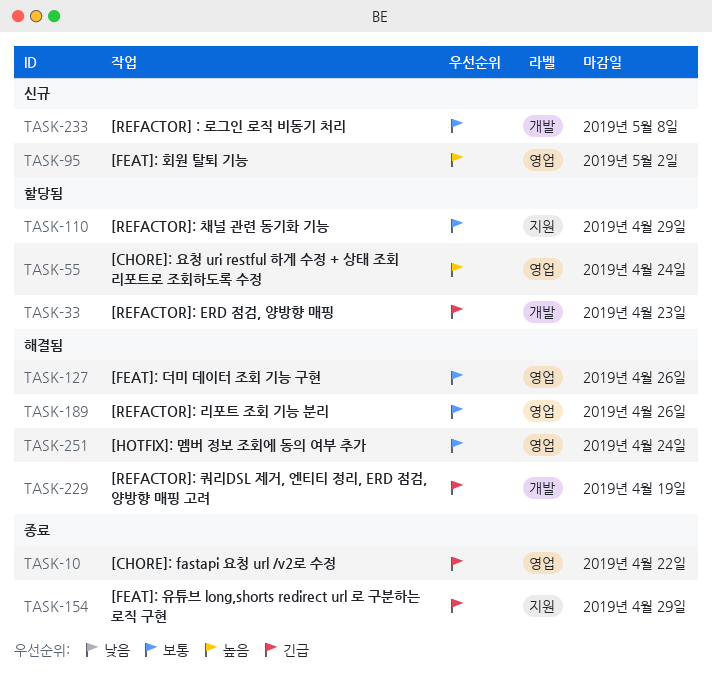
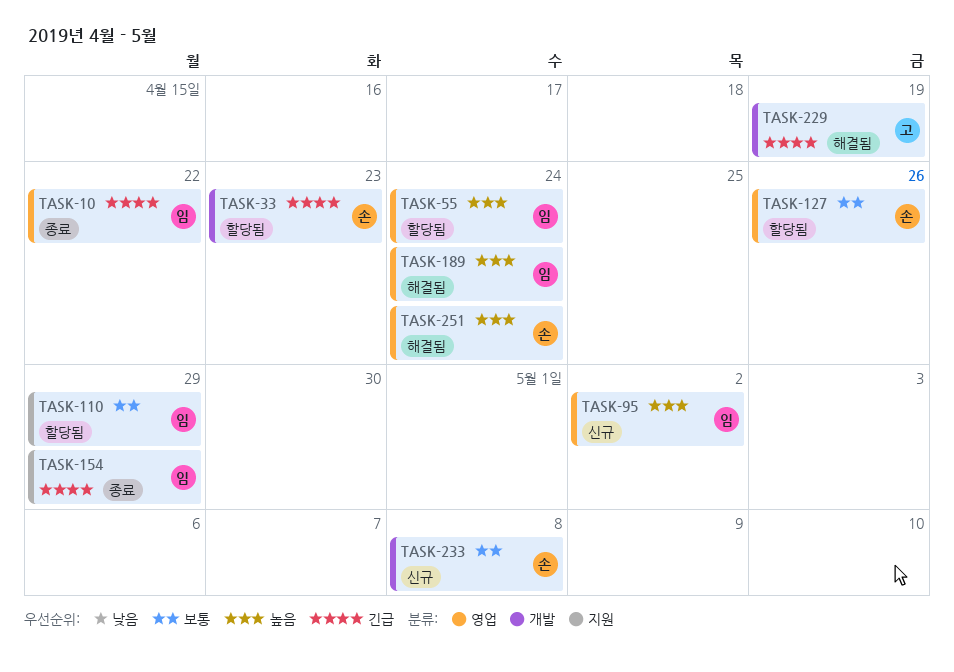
TASK-127, status: 해결됨 -> 할당됨
TASK-189, priority: 보통 -> 높음
TASK-189, due: Apr 26 -> Apr 24
TASK-251, priority: 보통 -> 높음

